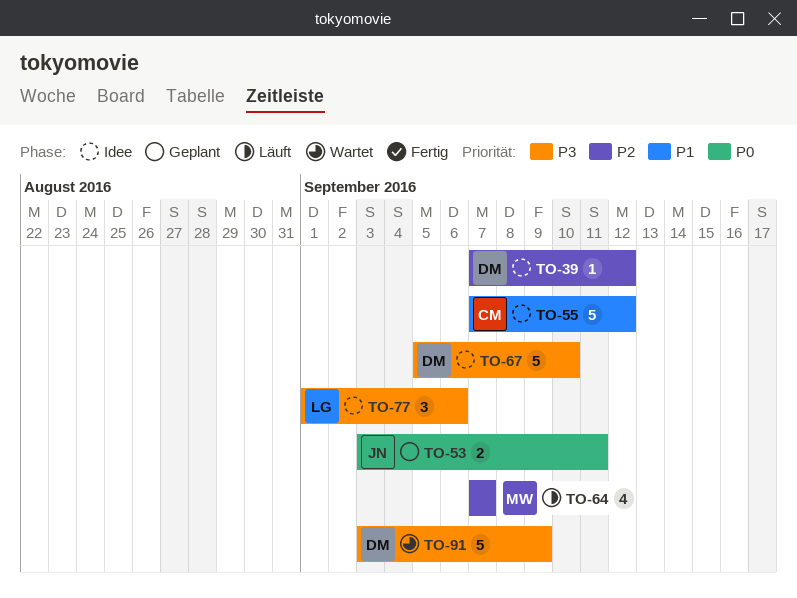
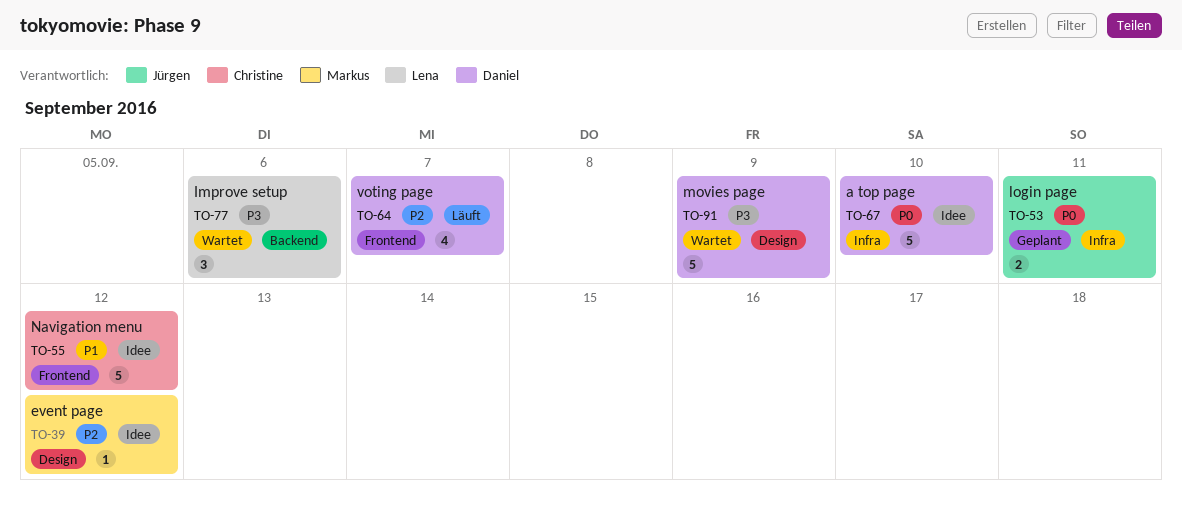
TO-39, owner: Daniel -> Markus
TO-64, owner: Markus -> Daniel
TO-67, priority: P3 -> P0
TO-77, status: Idee -> Wartet

